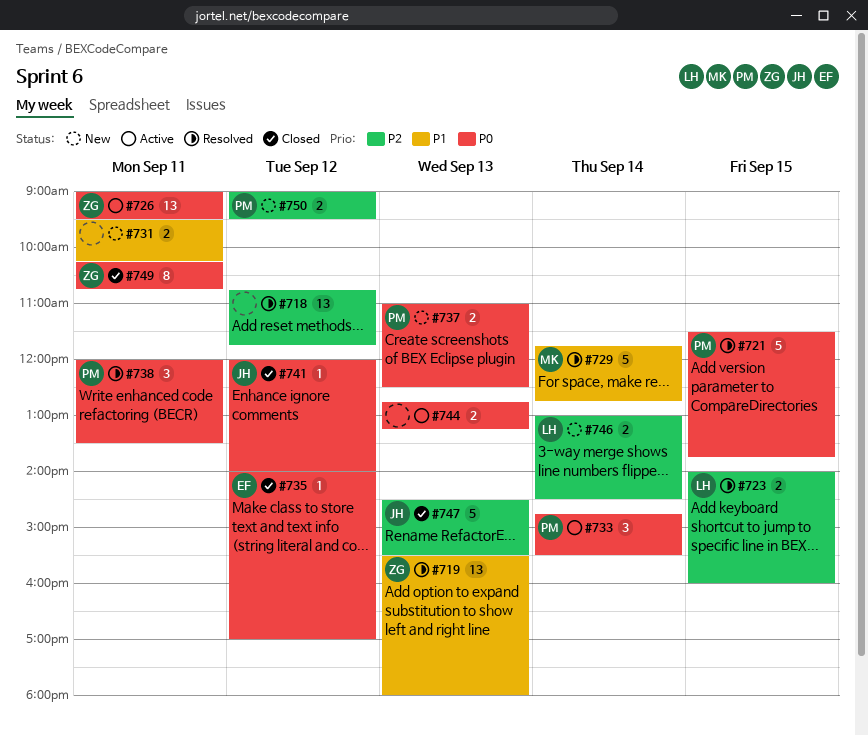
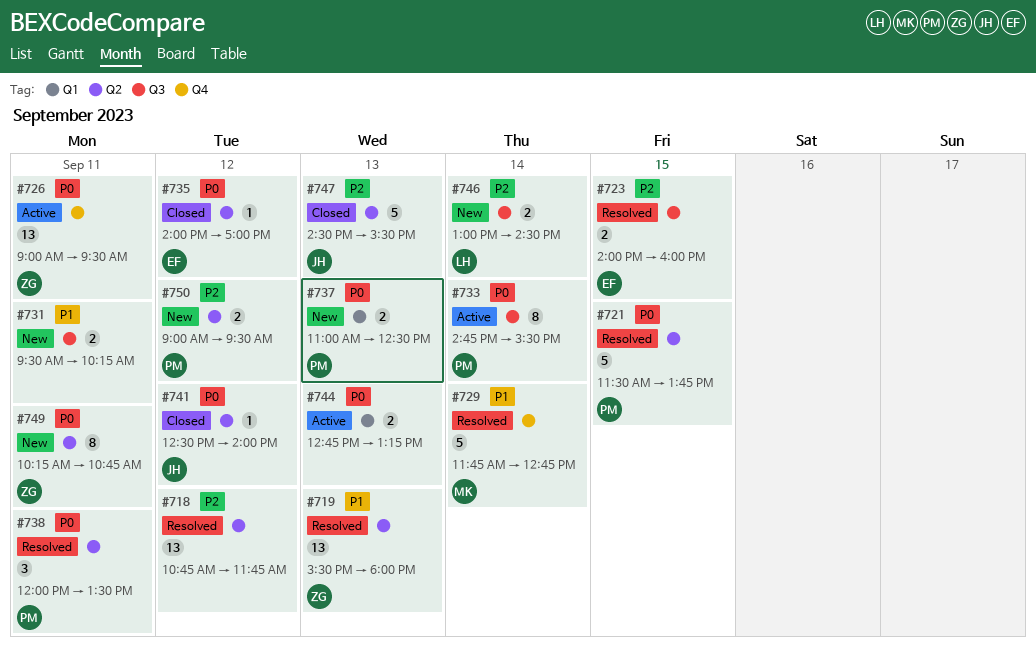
#723, owner: LH -> EF
#733, estimate: 3 -> 8
#741, begins: 12:00 -> 12:30
#749, status: Closed -> New

